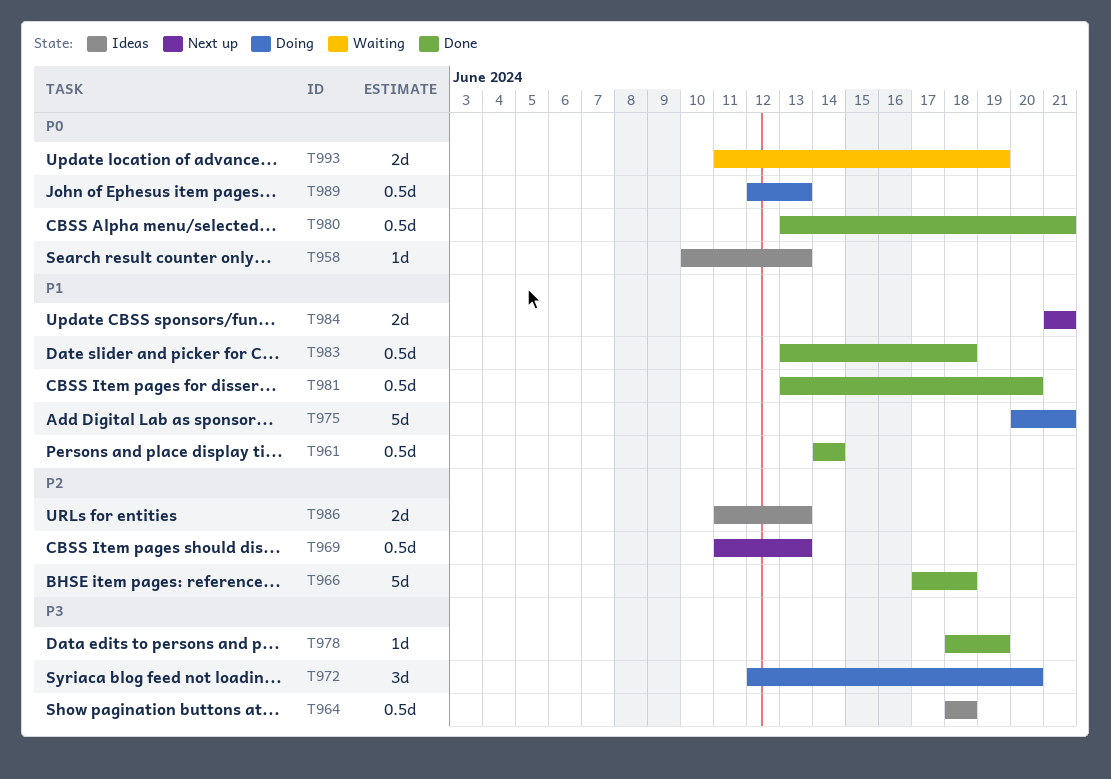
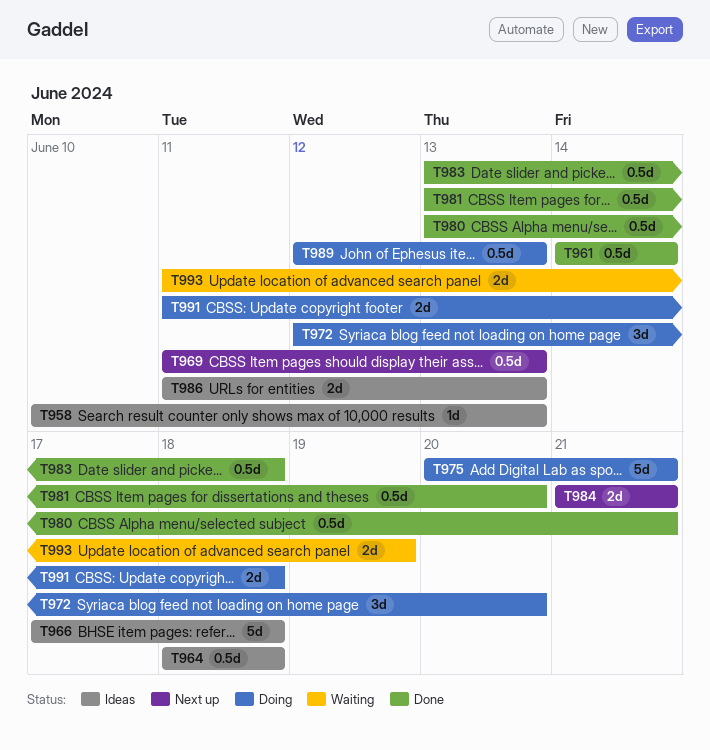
T966, status: Done -> Ideas
T978: present -> none
T991: none -> present

